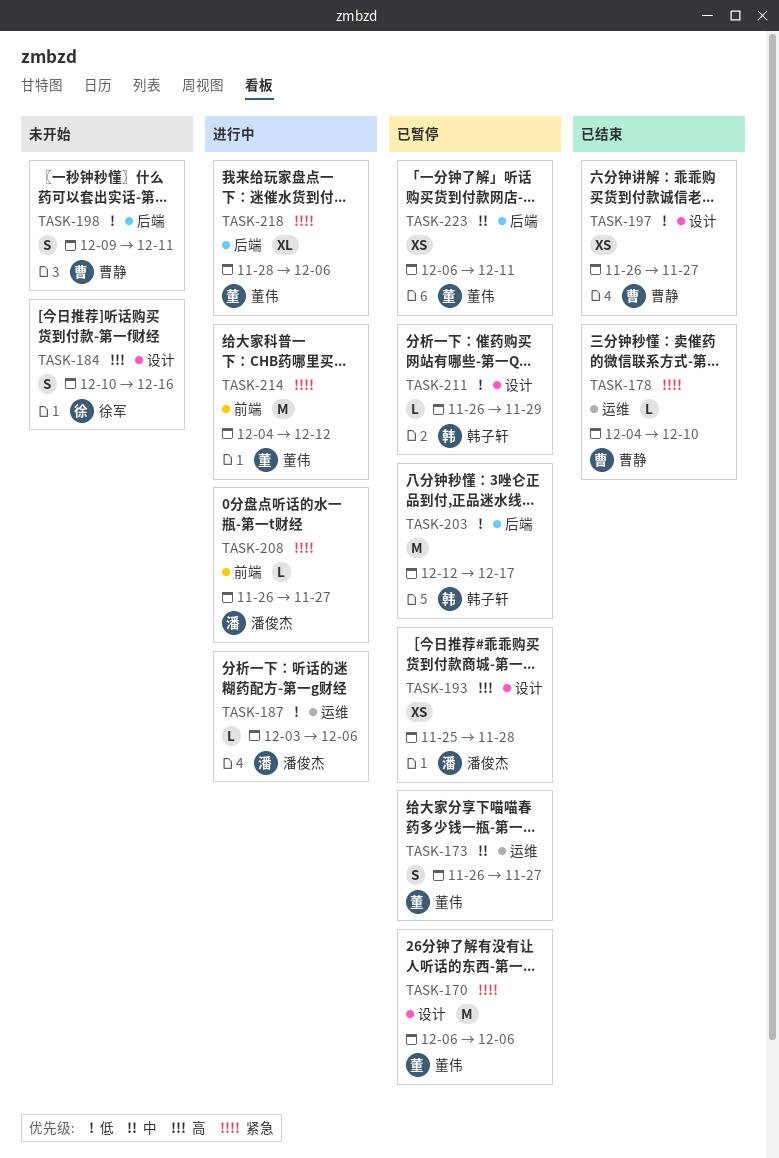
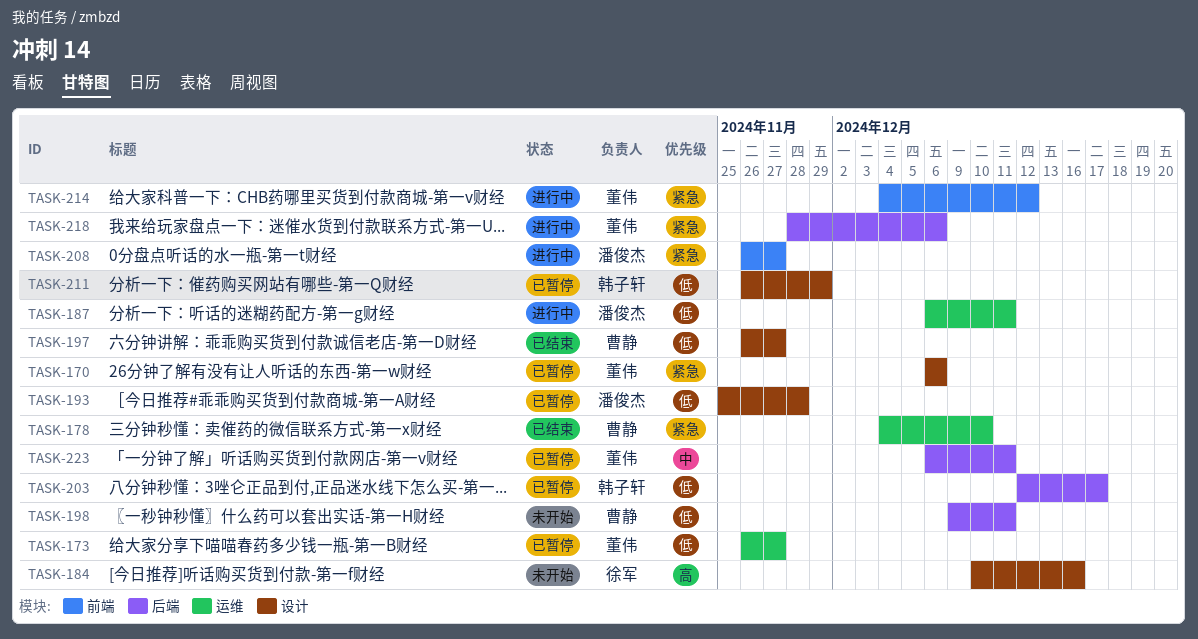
TASK-173, priority: 中 -> 低
TASK-187, start: Dec 3 -> Dec 6
TASK-187, due: Dec 6 -> Dec 11
TASK-193, priority: 高 -> 低

